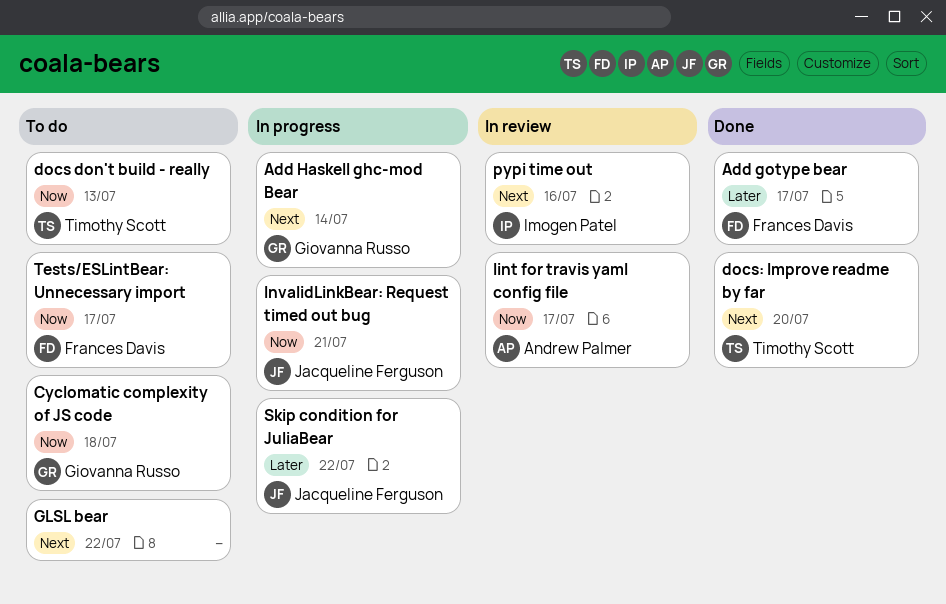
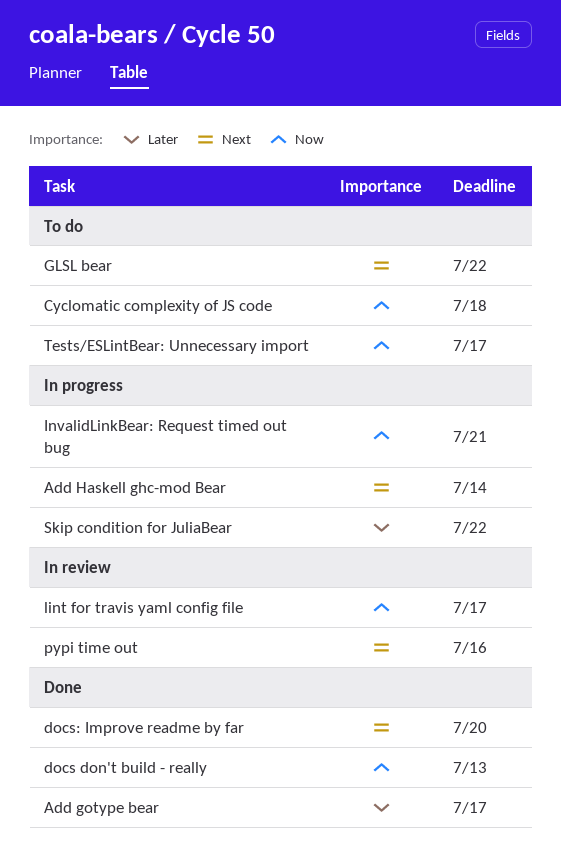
docs don't build - really, status: To do -> Done

